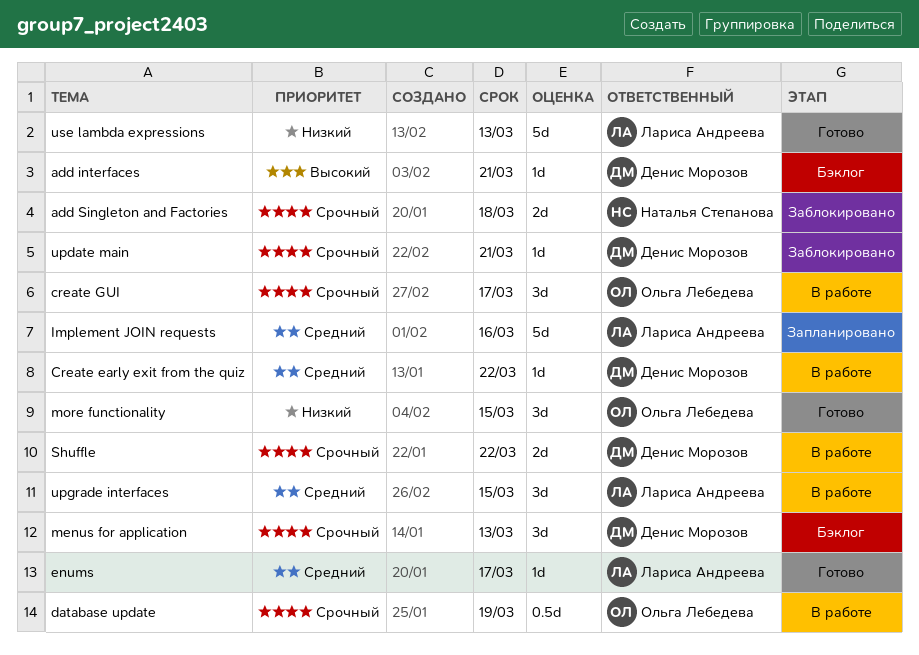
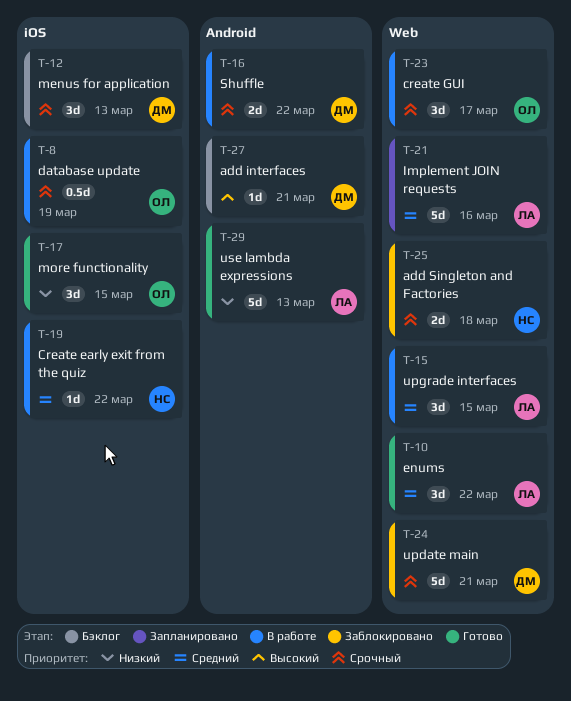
Create early exit from the quiz, owner: Денис Морозов -> Наталья Степанова
enums, estimate: 1d -> 3d
enums, due: Mar 17 -> Mar 22
update main, estimate: 1d -> 5d

